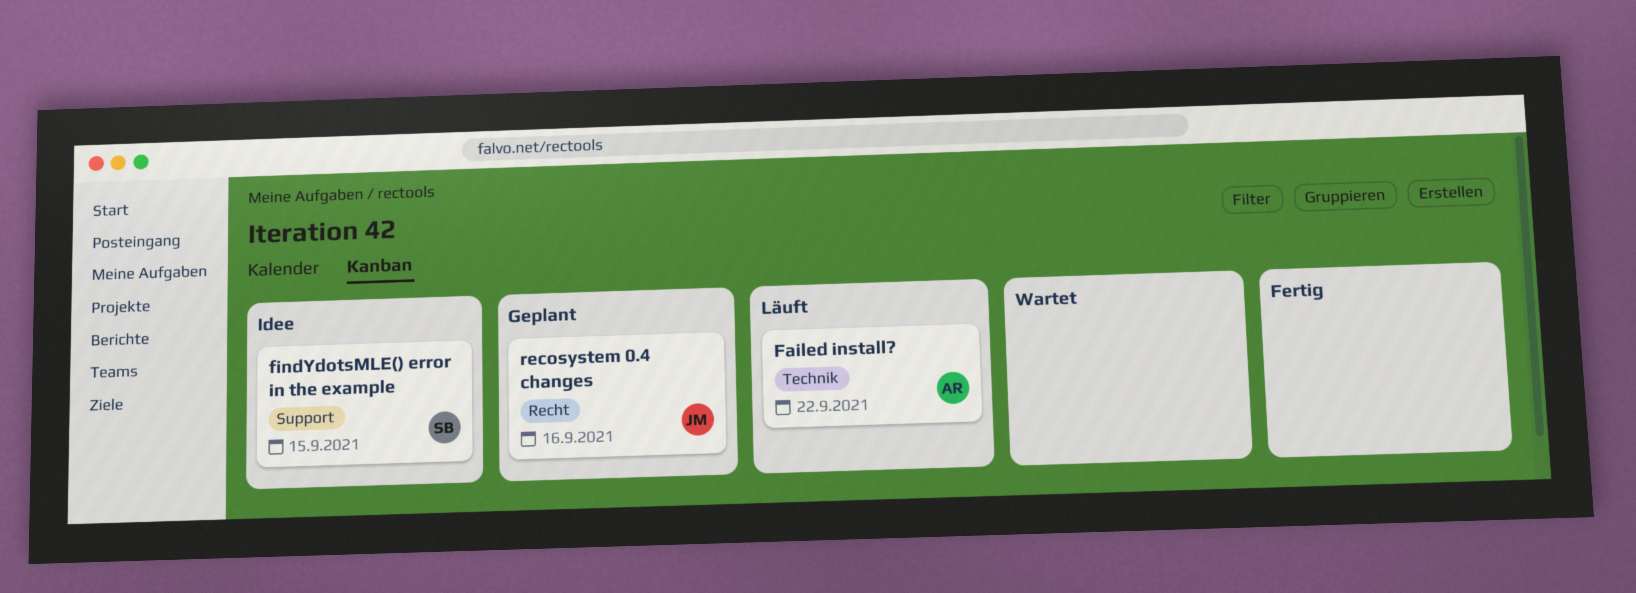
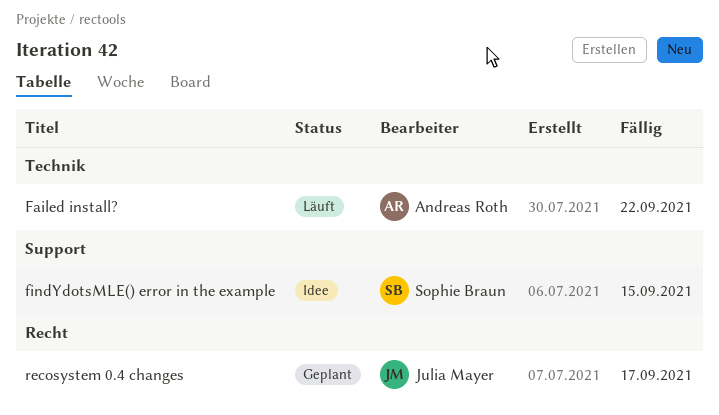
recosystem 0.4 changes, due: Sep 16 -> Sep 17

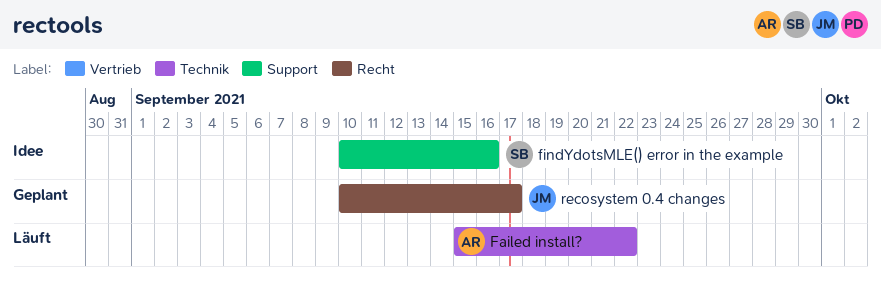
findYdotsMLE() error in the example, due: Sep 15 -> Sep 16

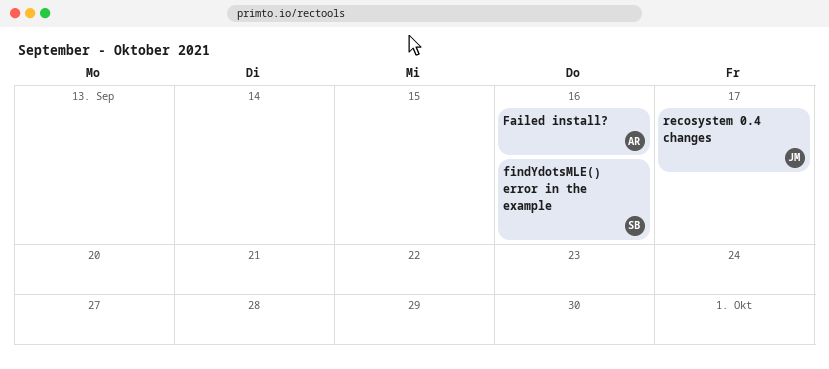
Failed install?, due: Sep 22 -> Sep 16

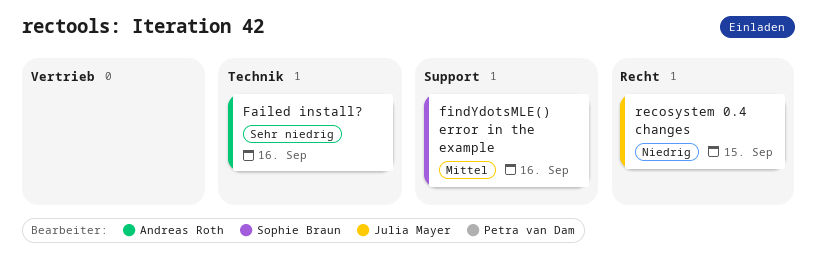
recosystem 0.4 changes, due: Sep 17 -> Sep 15

